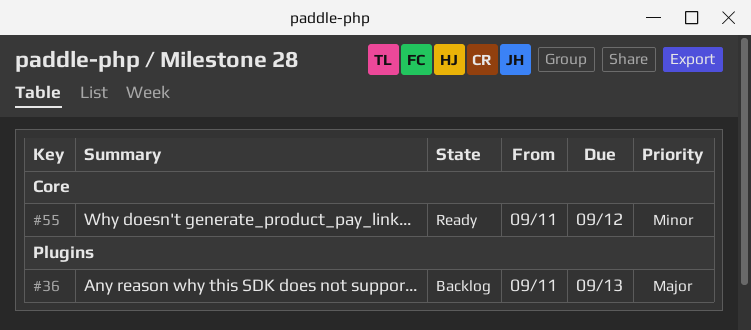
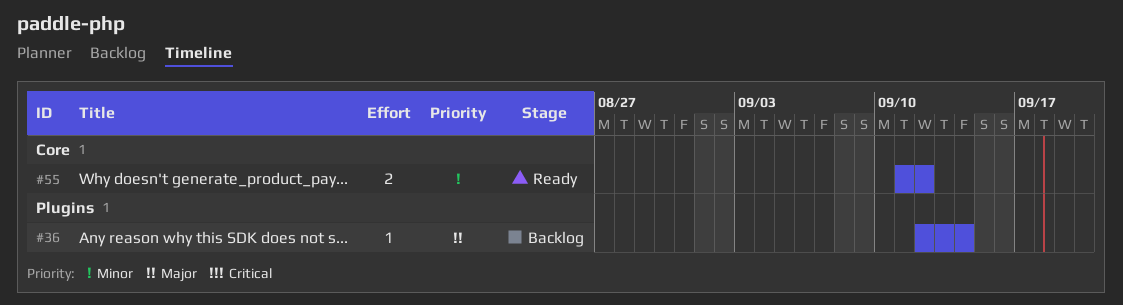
#36, start: Sep 11 -> Sep 12
#36, due: Sep 13 -> Sep 14

